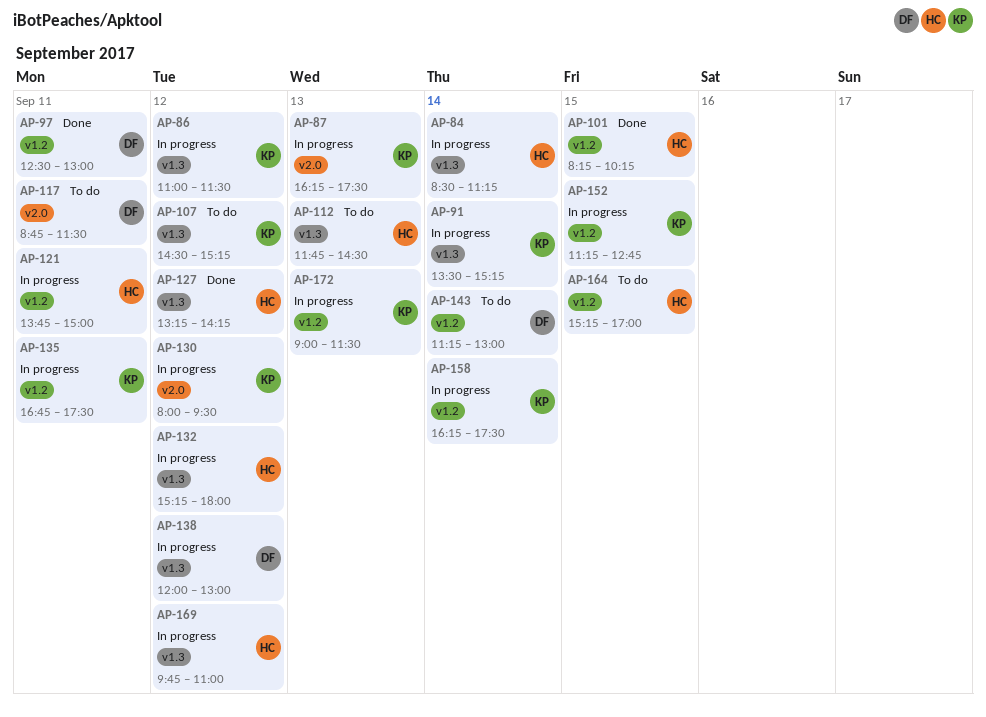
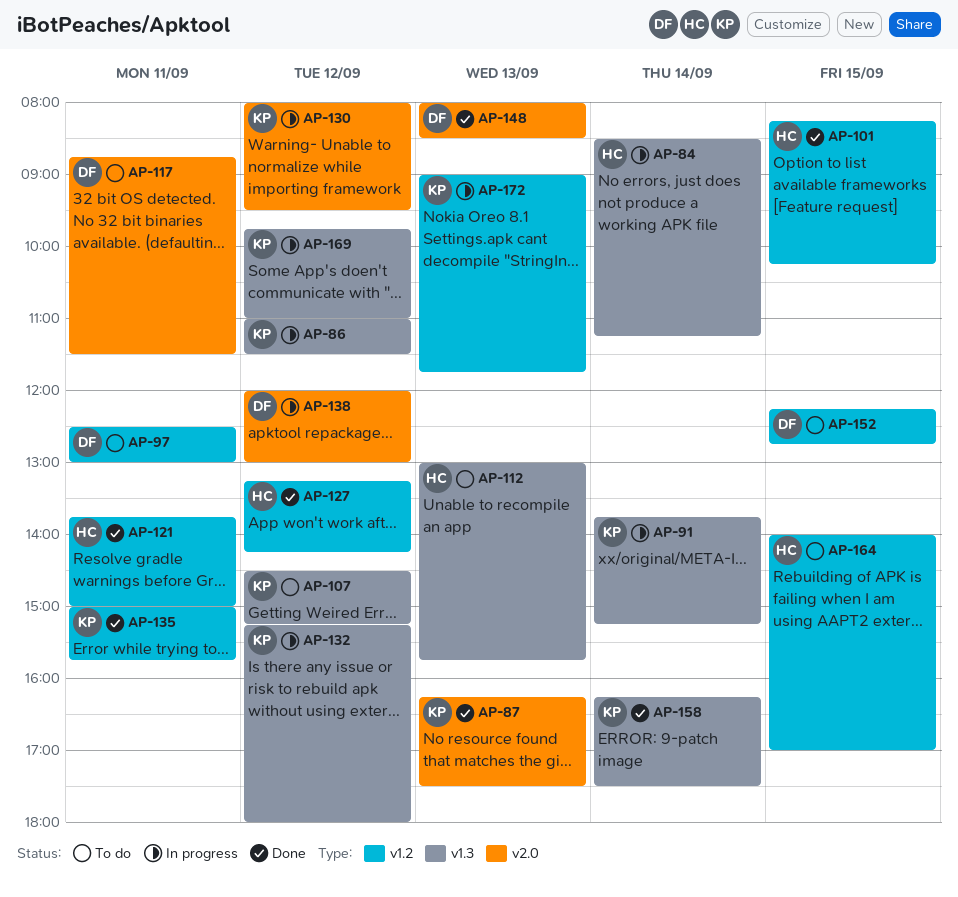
AP-87, status: In progress -> Done
AP-91, begins: 13:30 -> 13:45
AP-97, status: Done -> To do
AP-112, begins: 11:45 -> 13:00
AP-112, ends: 14:30 -> 15:45
AP-121, status: In progress -> Done
AP-127, label: v1.3 -> v1.2
AP-132, owner: HC -> KP
AP-135, status: In progress -> Done
AP-135, begins: 16:45 -> 15:00
AP-135, ends: 17:30 -> 15:45
AP-138, label: v1.3 -> v2.0
AP-143: present -> none
AP-148: none -> present
AP-152, status: In progress -> To do
AP-152, owner: KP -> DF
AP-152, begins: 11:15 -> 12:15
AP-158, status: In progress -> Done
AP-158, label: v1.2 -> v1.3
AP-164, begins: 15:15 -> 14:00
AP-169, owner: HC -> KP
AP-172, ends: 11:30 -> 11:45

